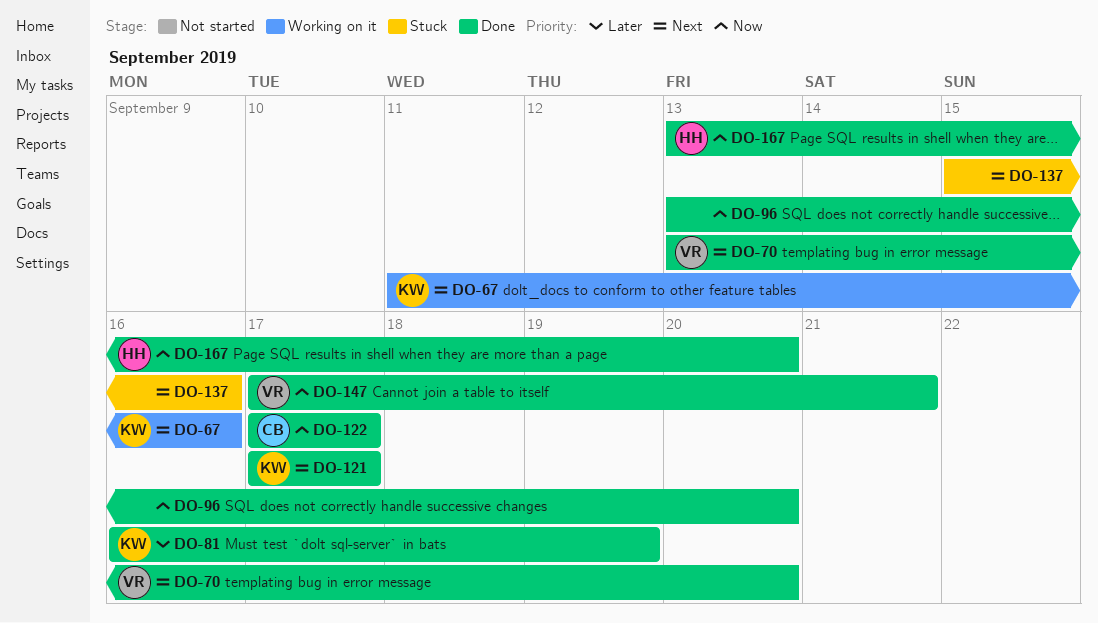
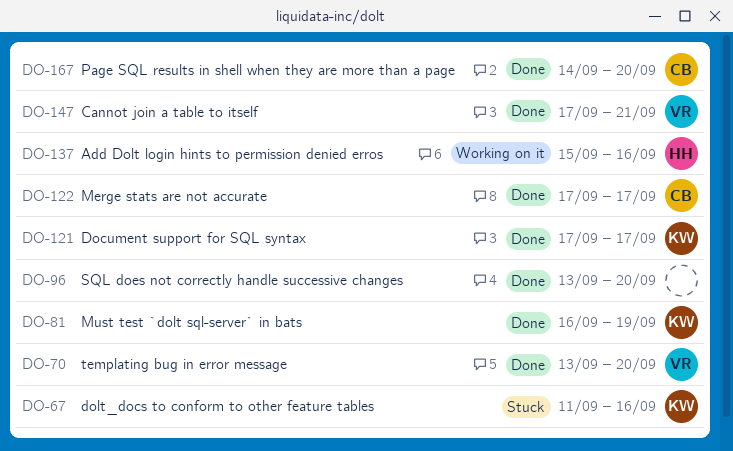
DO-67, status: Working on it -> Stuck
DO-137, status: Stuck -> Working on it
DO-137, owner: none -> HH
DO-167, owner: HH -> CB
DO-167, start: Sep 13 -> Sep 14

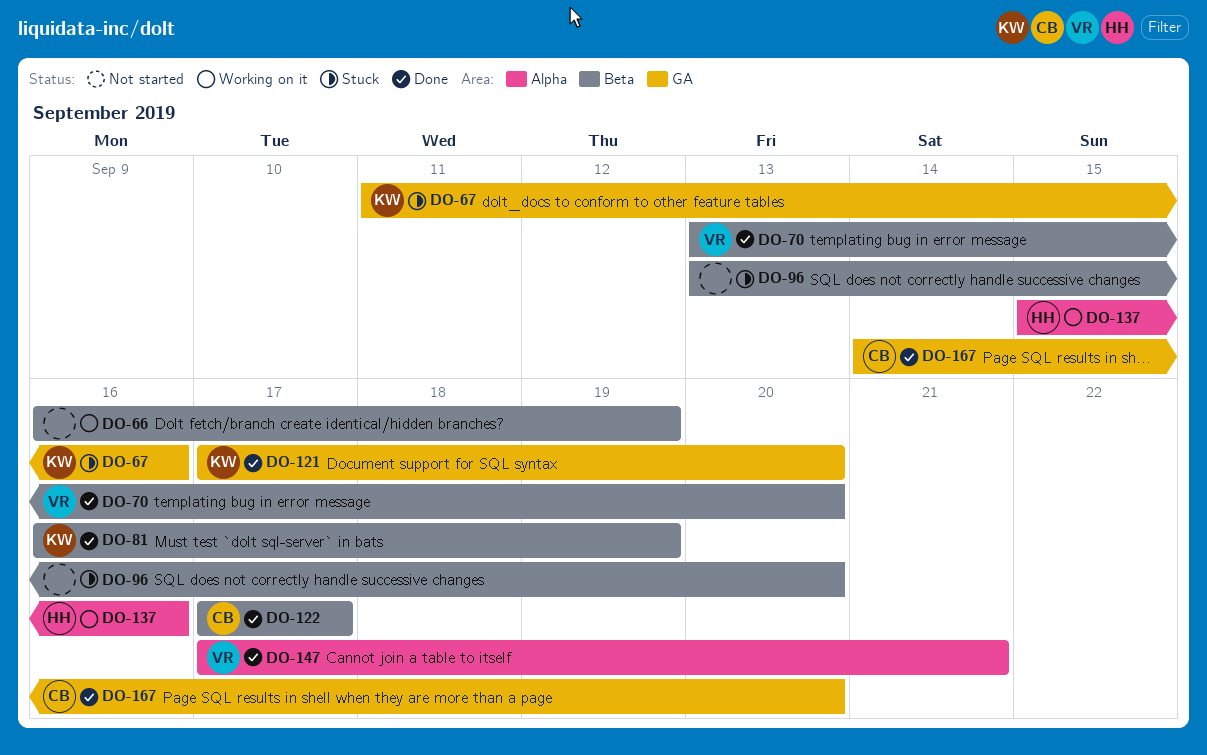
DO-66: none -> present
DO-96, status: Done -> Stuck
DO-121, due: Sep 17 -> Sep 20

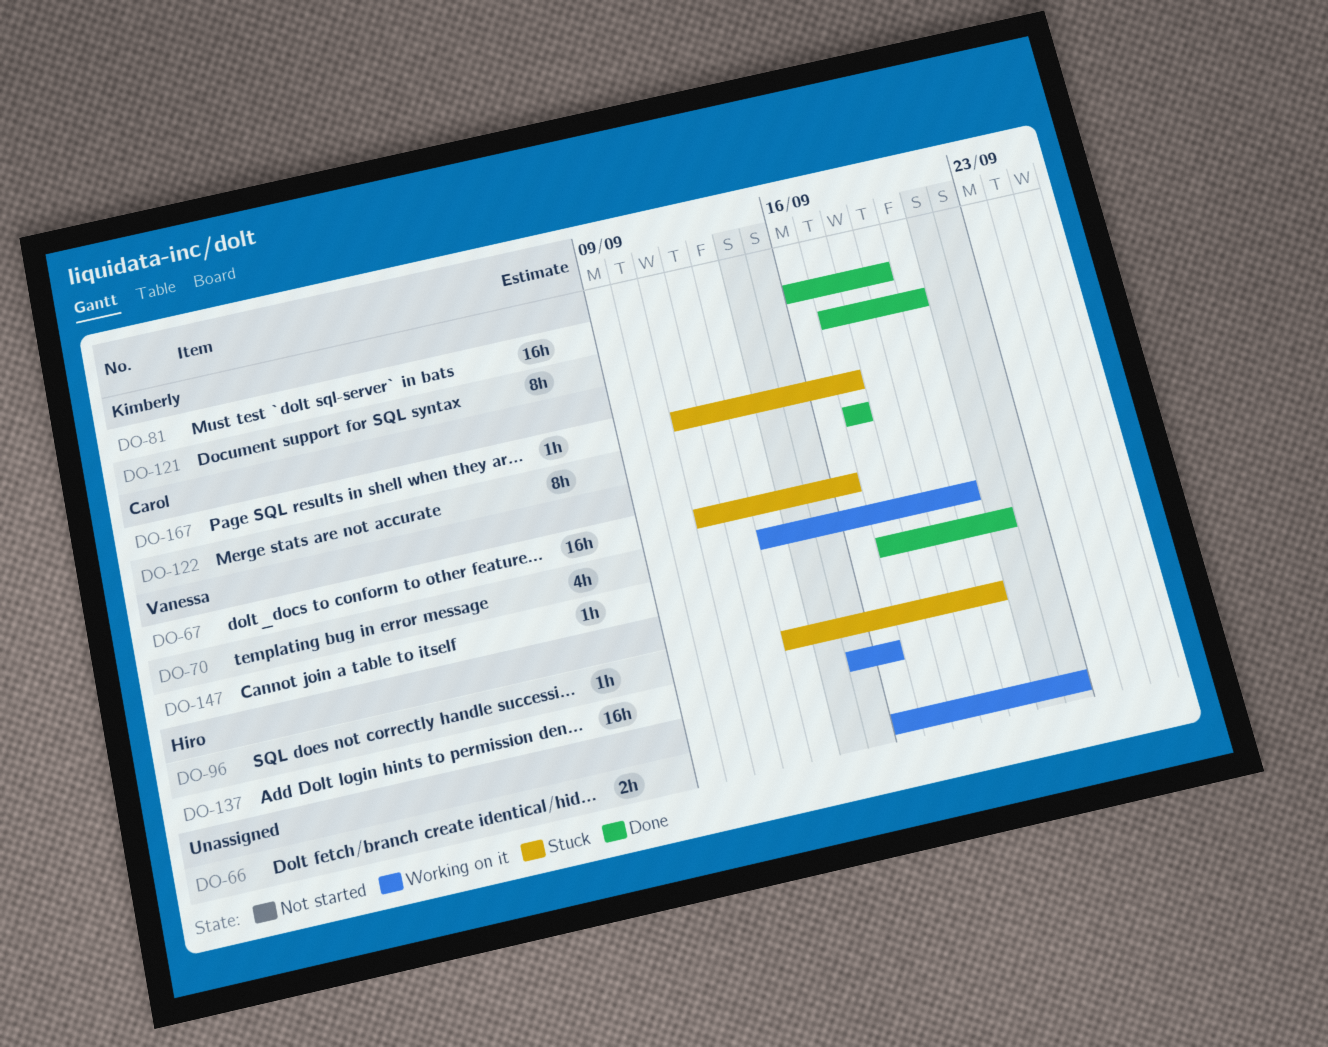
DO-66, due: Sep 19 -> Sep 22
DO-67, owner: Kimberly -> Vanessa
DO-70, status: Done -> Working on it
DO-96, owner: none -> Hiro
DO-167, status: Done -> Stuck
DO-167, start: Sep 14 -> Sep 11
DO-167, due: Sep 20 -> Sep 17

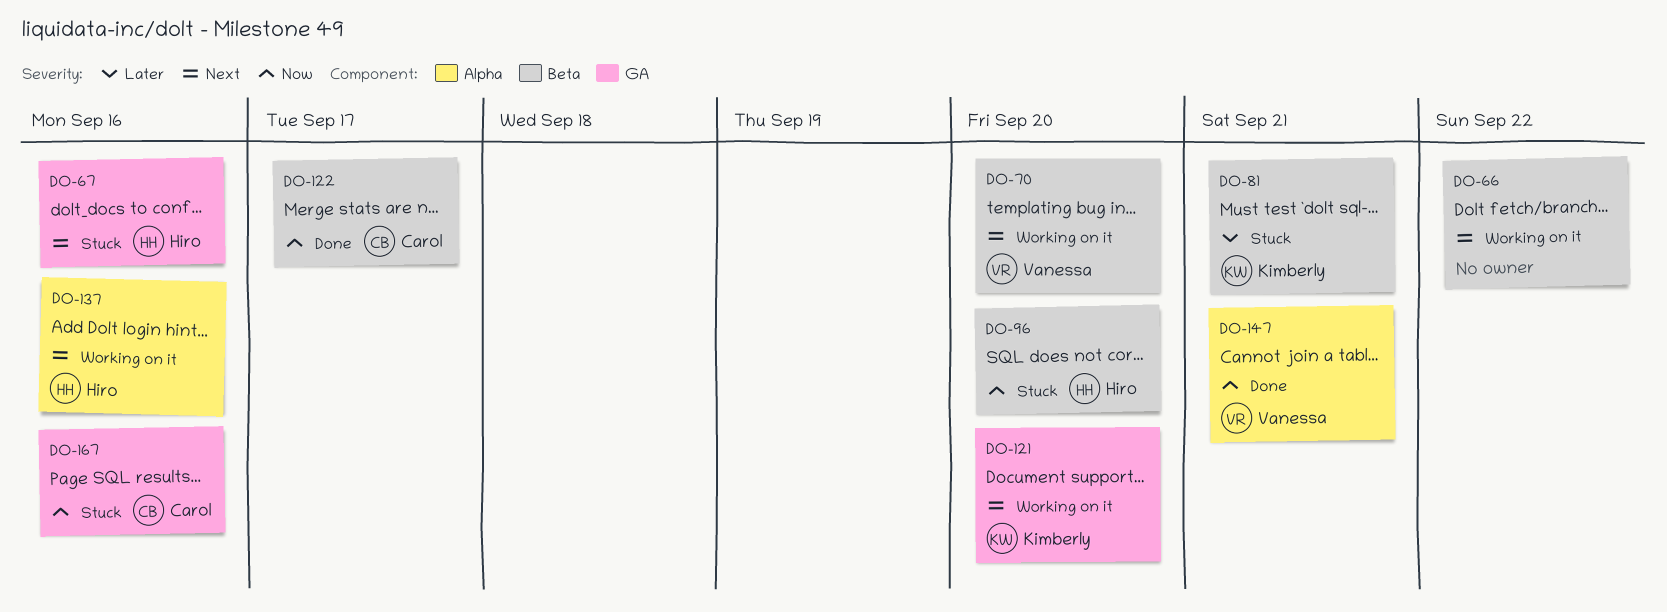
DO-67, owner: Vanessa -> Hiro
DO-81, status: Done -> Stuck
DO-81, due: Sep 19 -> Sep 21
DO-121, status: Done -> Working on it
DO-167, due: Sep 17 -> Sep 16

